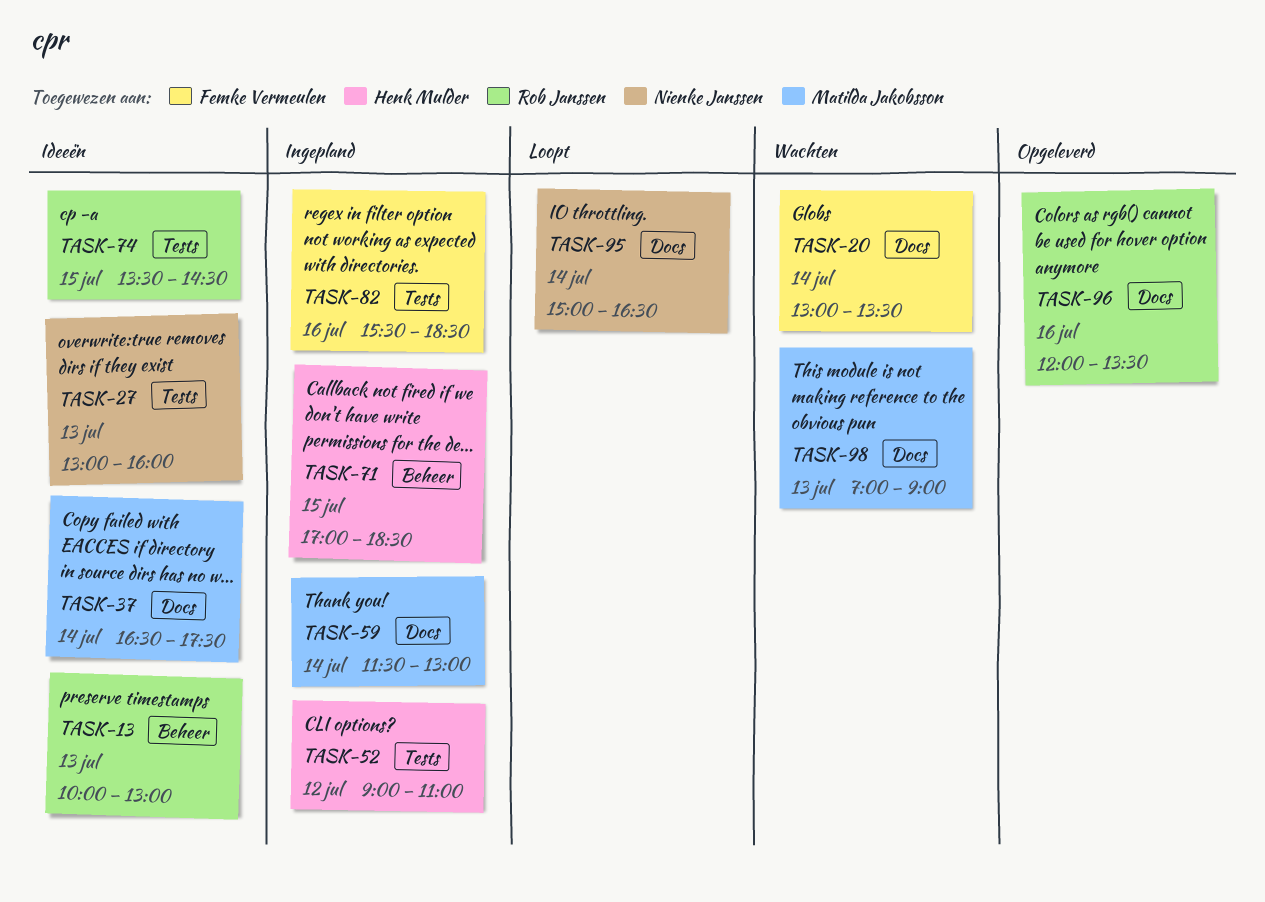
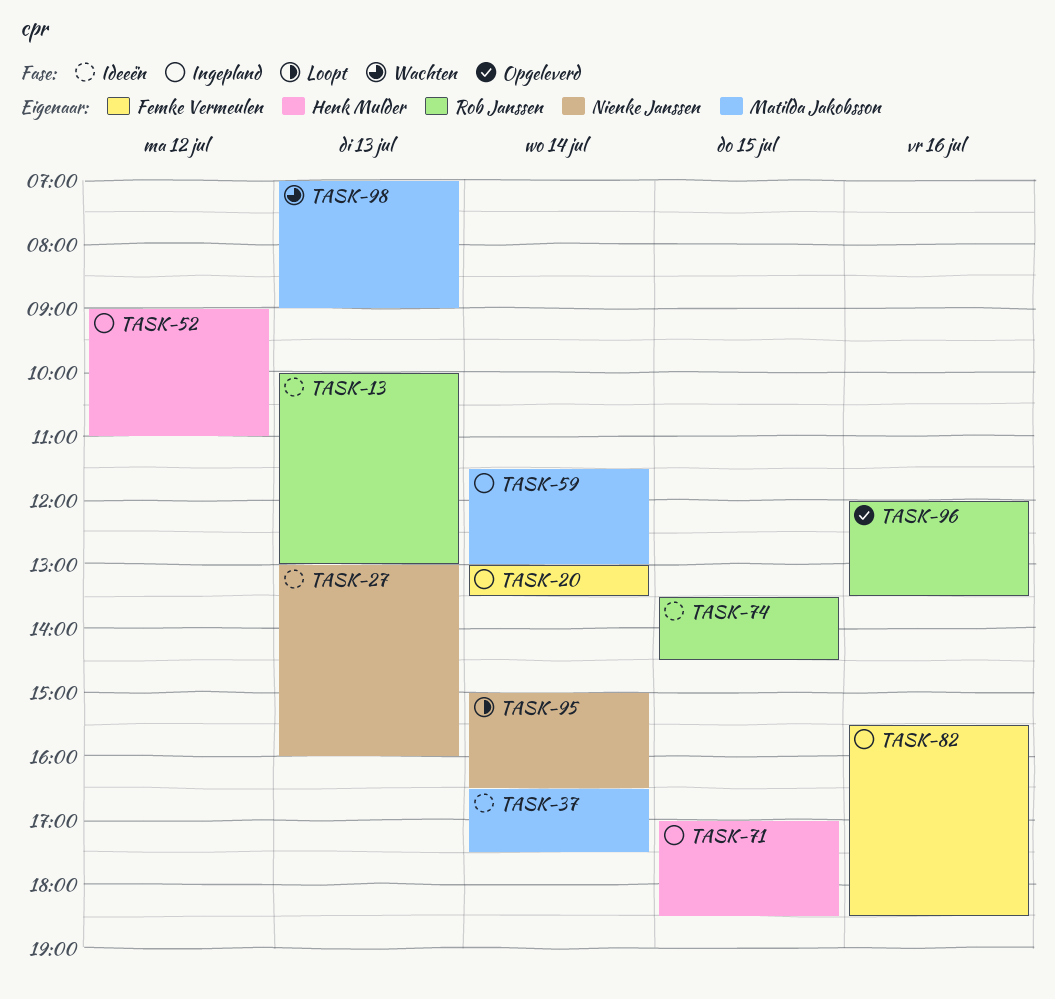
TASK-20, status: Wachten -> Ingepland

